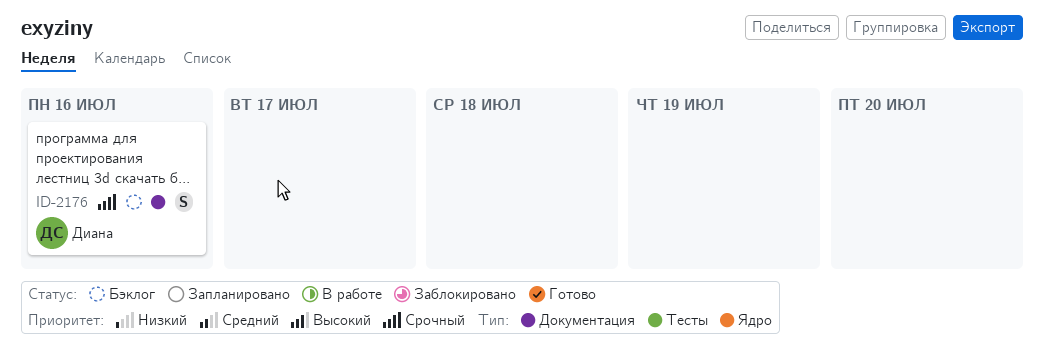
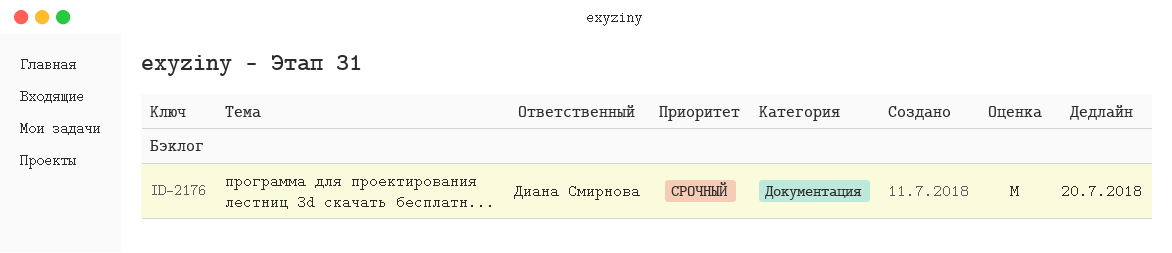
ID-2176, estimate: S -> M
ID-2176, due: Jul 16 -> Jul 20

